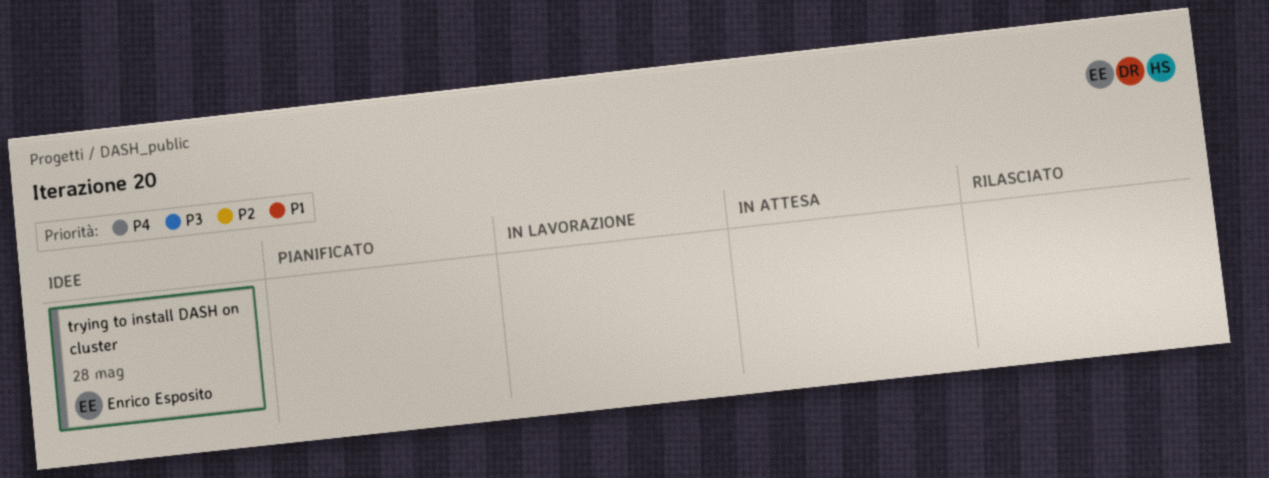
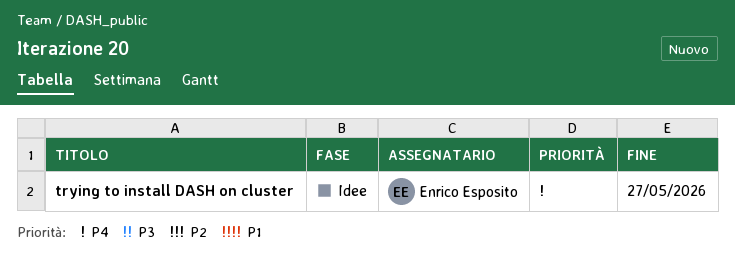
trying to install DASH on cluster, due: May 28 -> May 27

